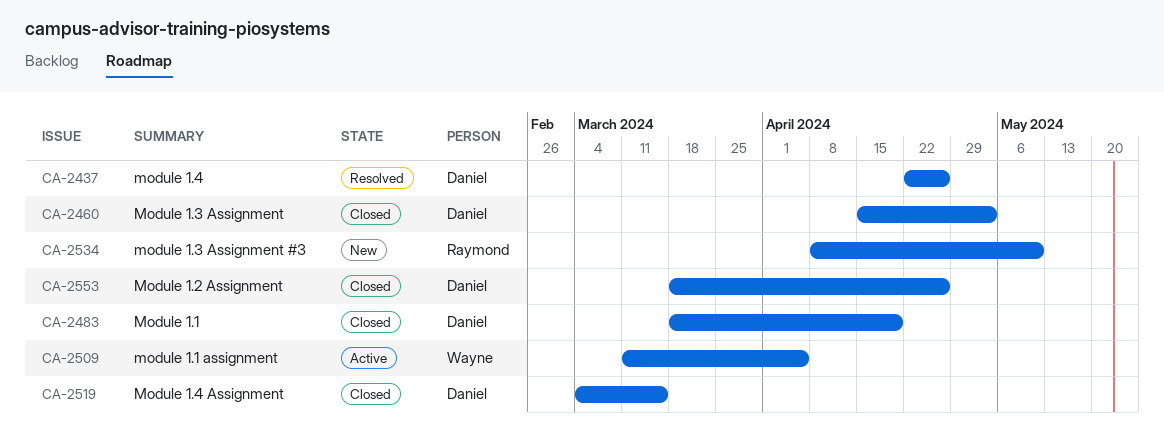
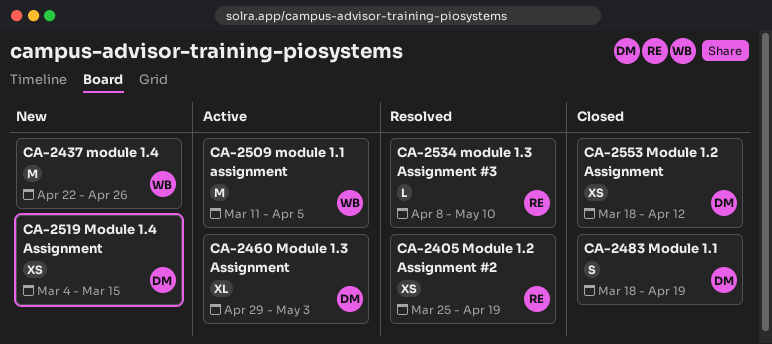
CA-2405: none -> present
CA-2437, status: Resolved -> New
CA-2437, owner: Daniel -> Wayne
CA-2460, status: Closed -> Active
CA-2460, start: Apr 15 -> Apr 29
CA-2519, status: Closed -> New
CA-2534, status: New -> Resolved
CA-2553, due: Apr 26 -> Apr 12

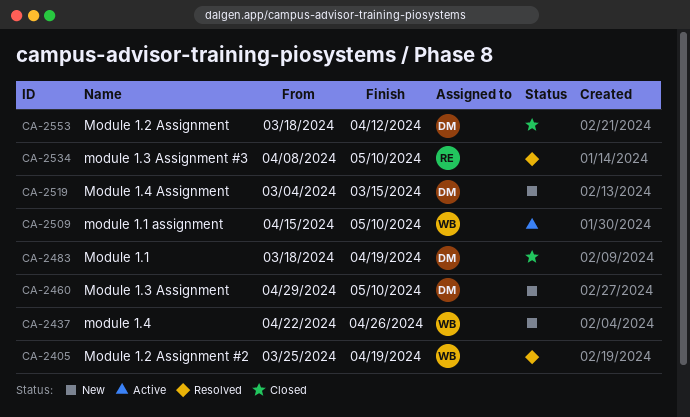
CA-2405, owner: RE -> WB
CA-2460, status: Active -> New
CA-2460, due: May 3 -> May 10
CA-2509, start: Mar 11 -> Apr 15
CA-2509, due: Apr 5 -> May 10

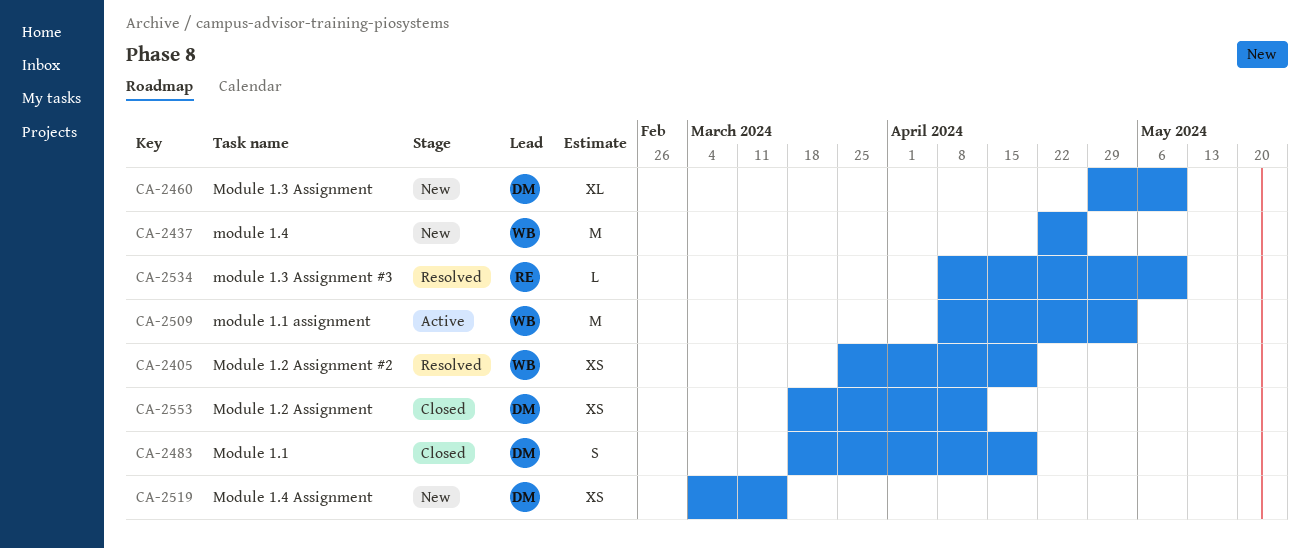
CA-2509, start: Apr 15 -> Apr 8
CA-2509, due: May 10 -> May 3

